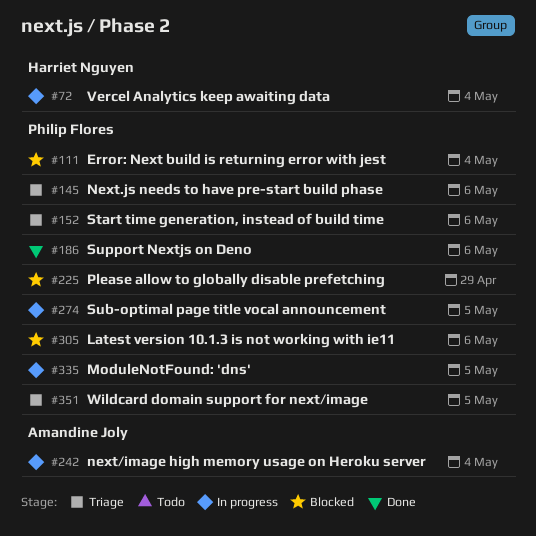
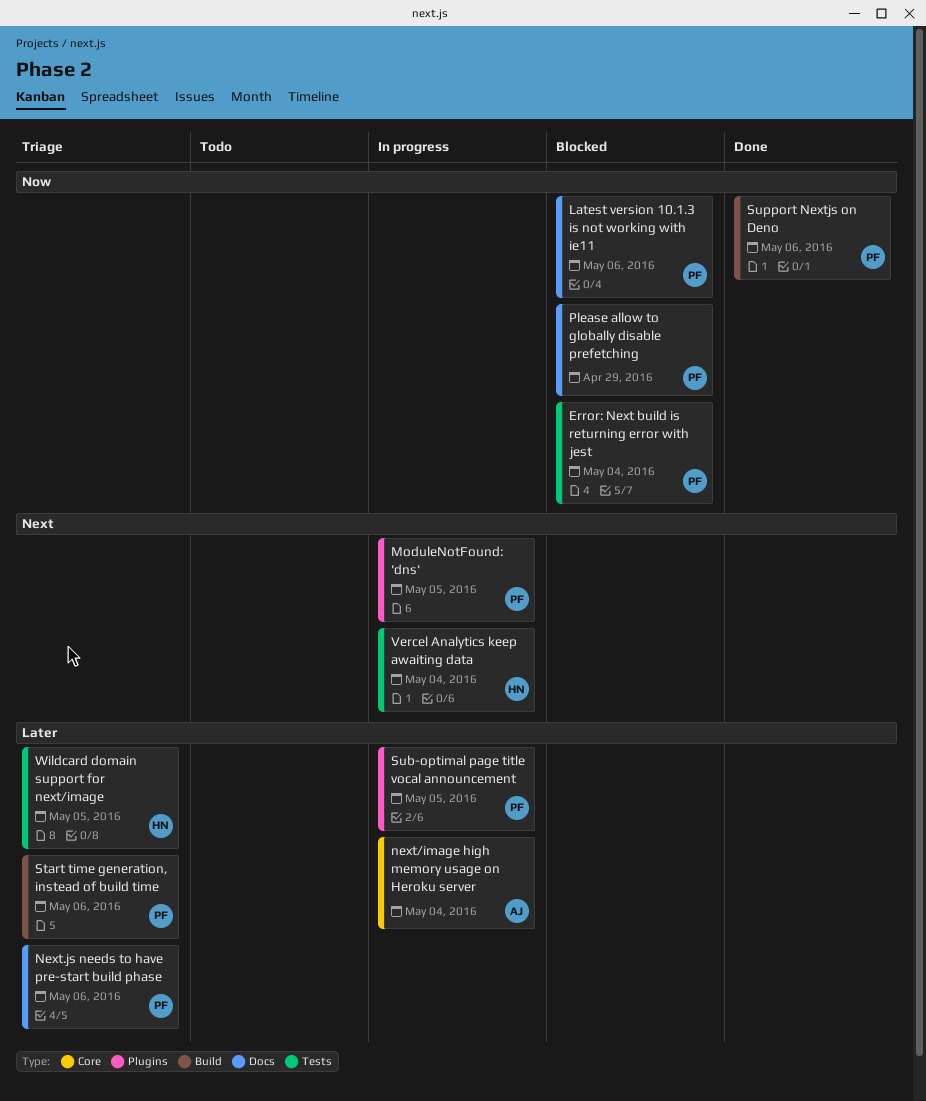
Wildcard domain support for next/image, owner: Philip Flores -> Harriet Nguyen

